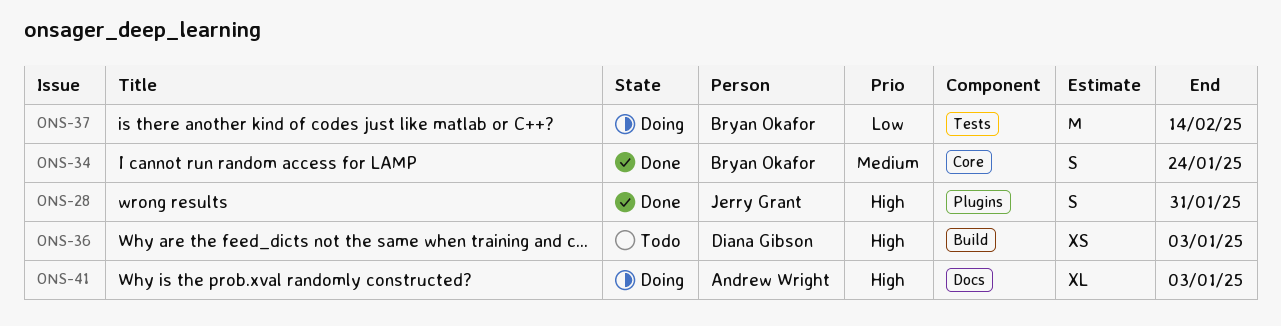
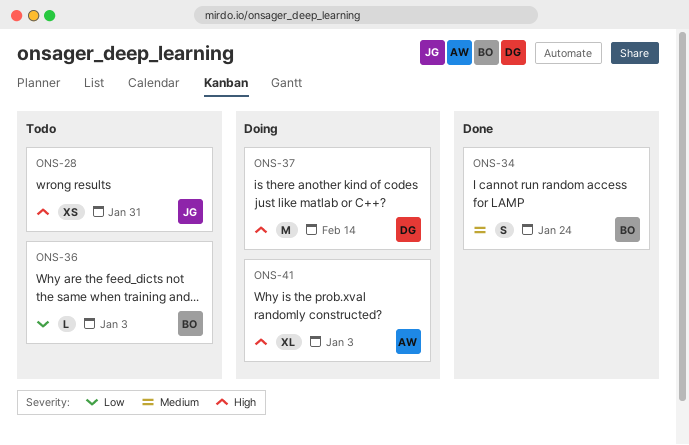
ONS-28, status: Done -> Todo
ONS-28, estimate: S -> XS
ONS-36, owner: Diana Gibson -> Bryan Okafor
ONS-36, priority: High -> Low
ONS-36, estimate: XS -> L
ONS-37, owner: Bryan Okafor -> Diana Gibson
ONS-37, priority: Low -> High

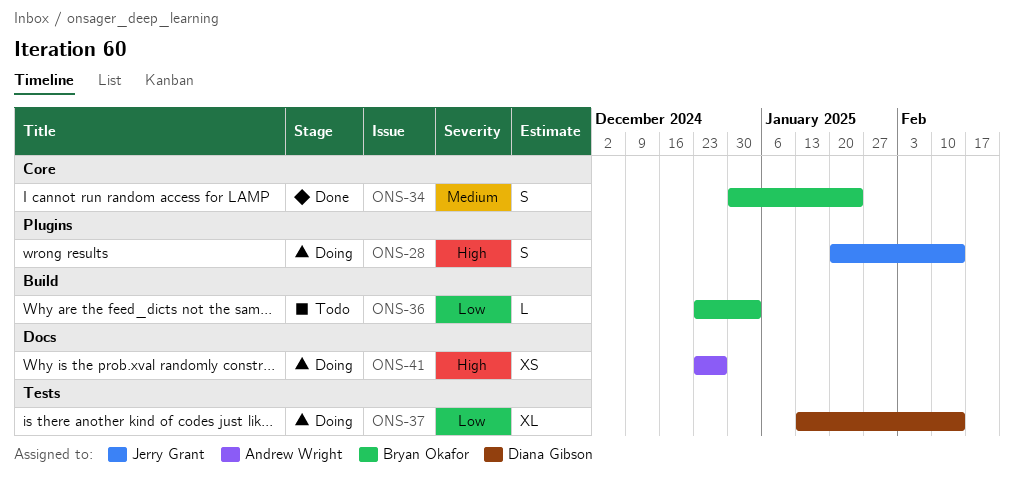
ONS-28, status: Todo -> Doing
ONS-28, estimate: XS -> S
ONS-28, due: Jan 31 -> Feb 14
ONS-37, priority: High -> Low
ONS-37, estimate: M -> XL
ONS-41, estimate: XL -> XS
ONS-41, due: Jan 3 -> Dec 27

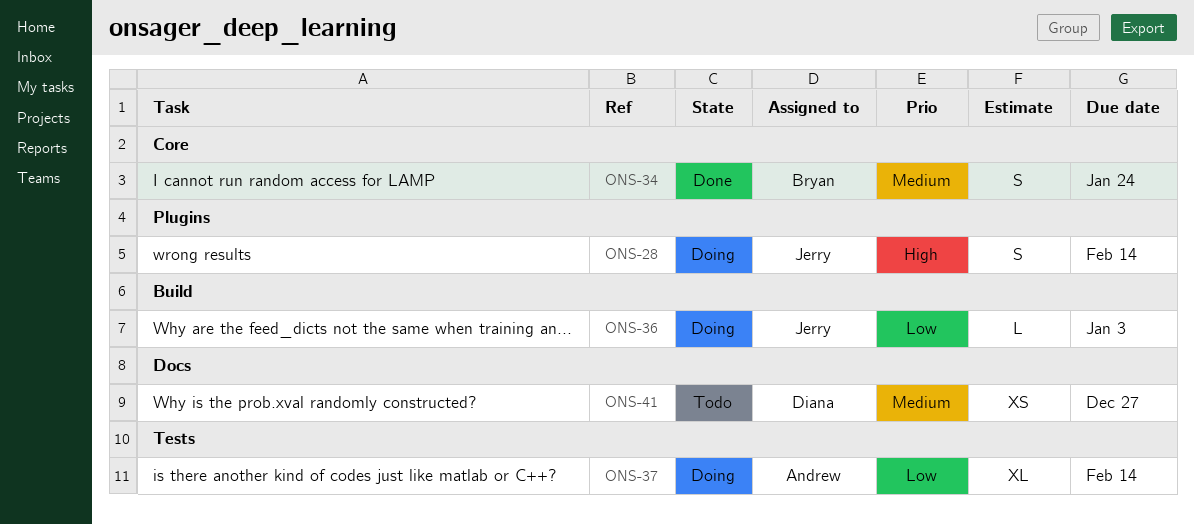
ONS-36, status: Todo -> Doing
ONS-36, owner: Bryan Okafor -> Jerry Grant
ONS-37, owner: Diana Gibson -> Andrew Wright
ONS-41, status: Doing -> Todo
ONS-41, owner: Andrew Wright -> Diana Gibson
ONS-41, priority: High -> Medium

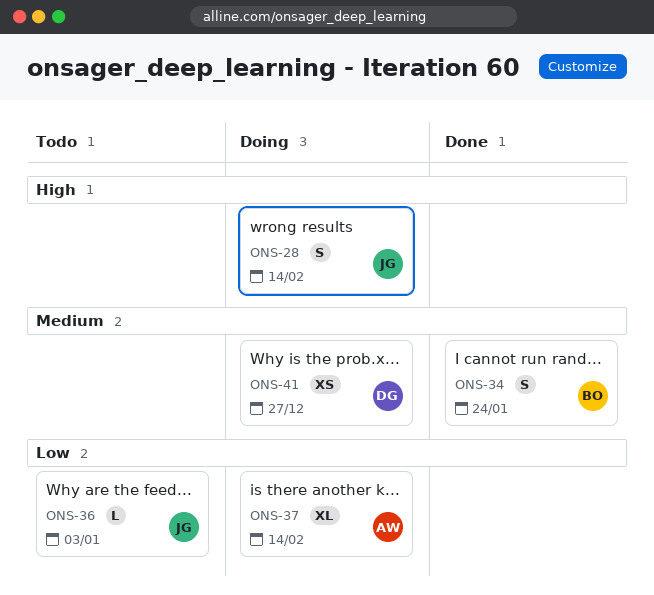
ONS-36, status: Doing -> Todo
ONS-41, status: Todo -> Doing

